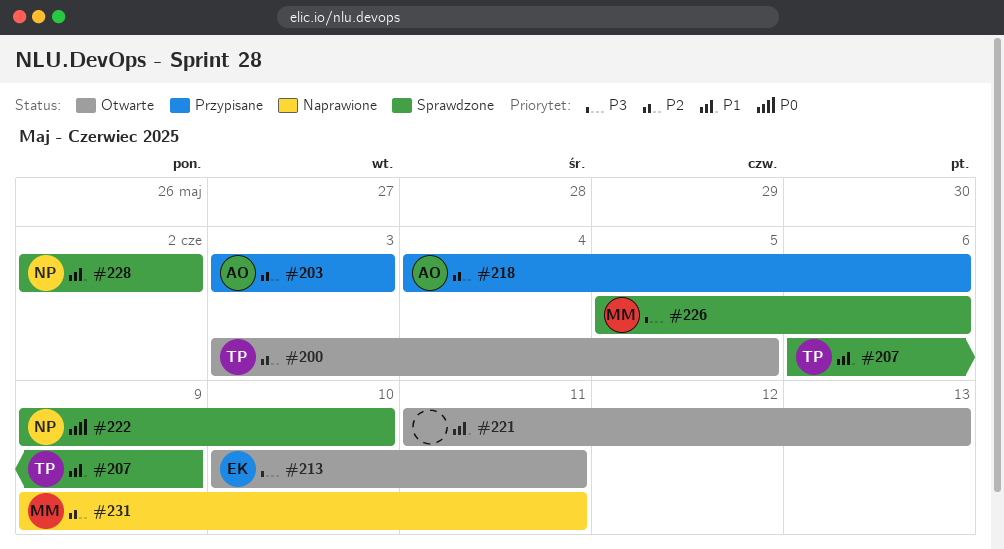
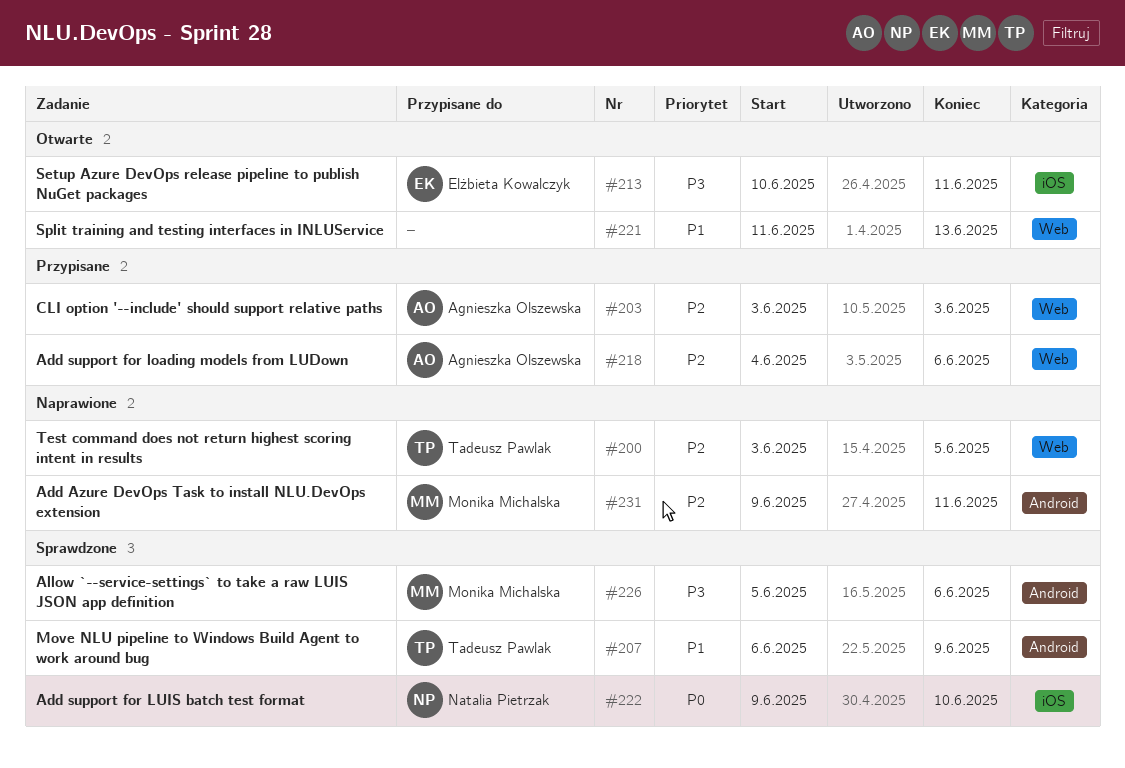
#200, status: Otwarte -> Naprawione
#228: present -> none

